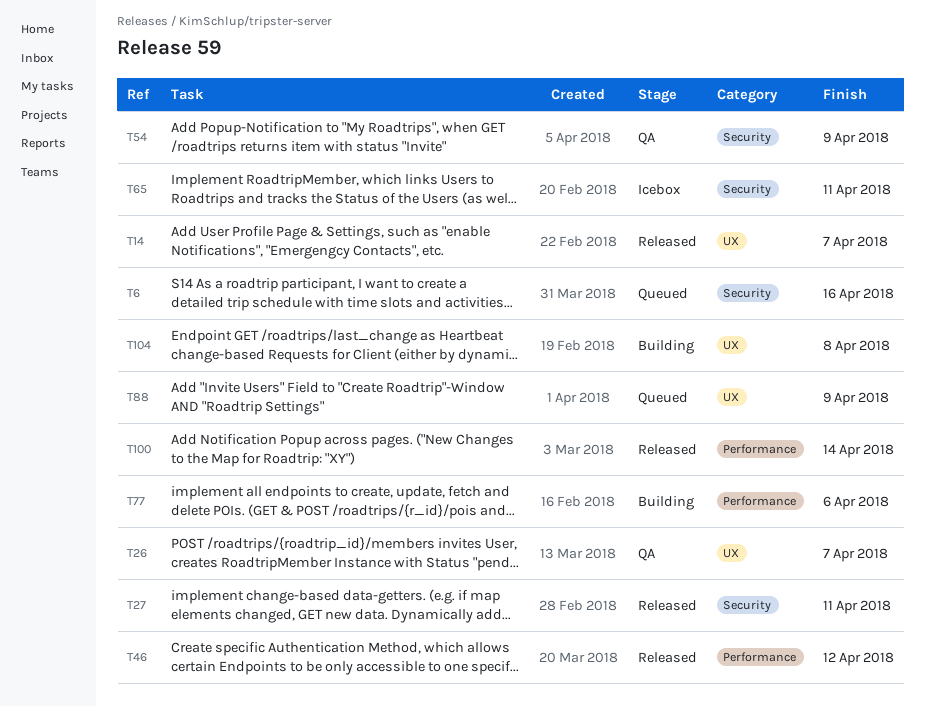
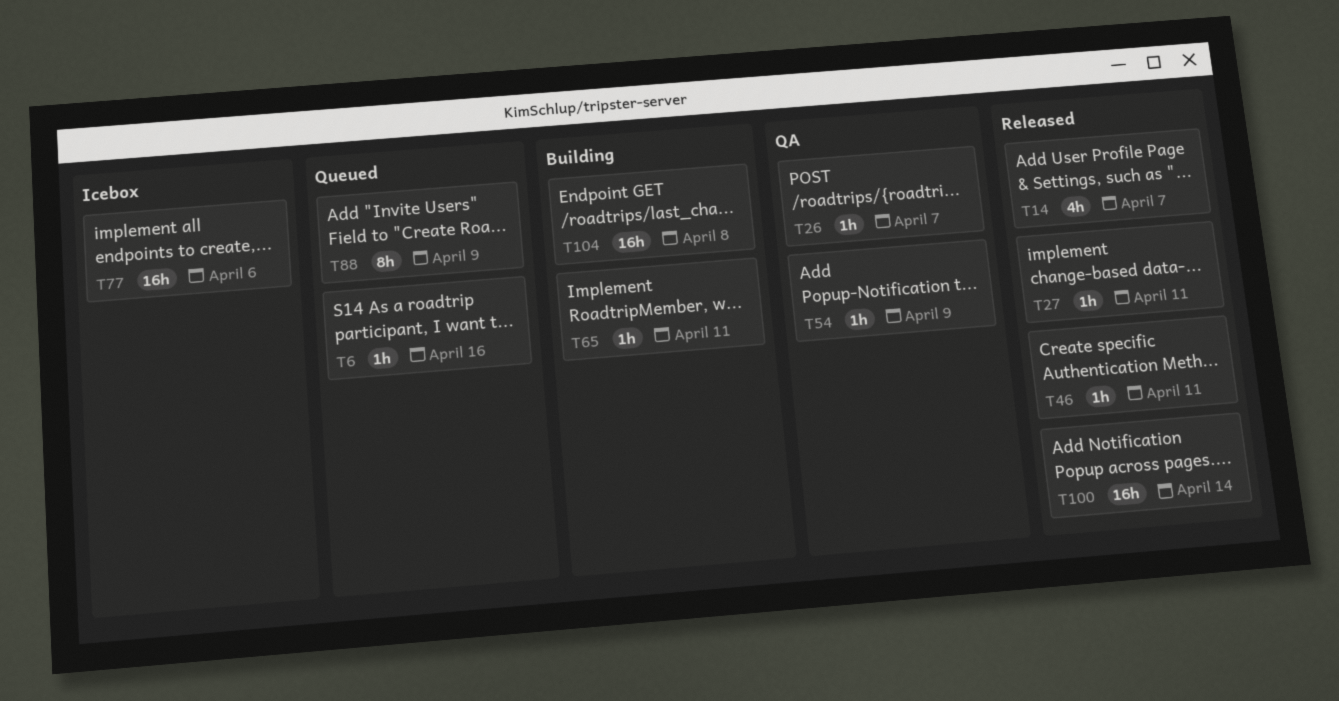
T46, due: Apr 12 -> Apr 11
T65, status: Icebox -> Building
T77, status: Building -> Icebox

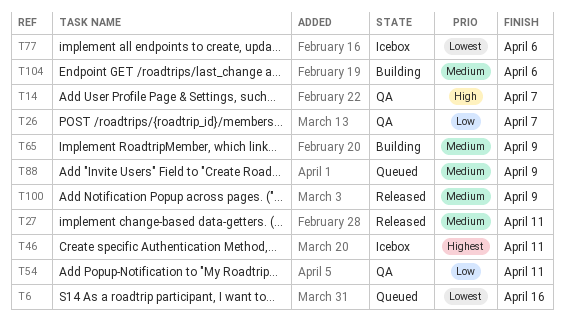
T14, status: Released -> QA
T46, status: Released -> Icebox
T54, due: Apr 9 -> Apr 11
T65, due: Apr 11 -> Apr 9
T100, due: Apr 14 -> Apr 9
T104, due: Apr 8 -> Apr 6

